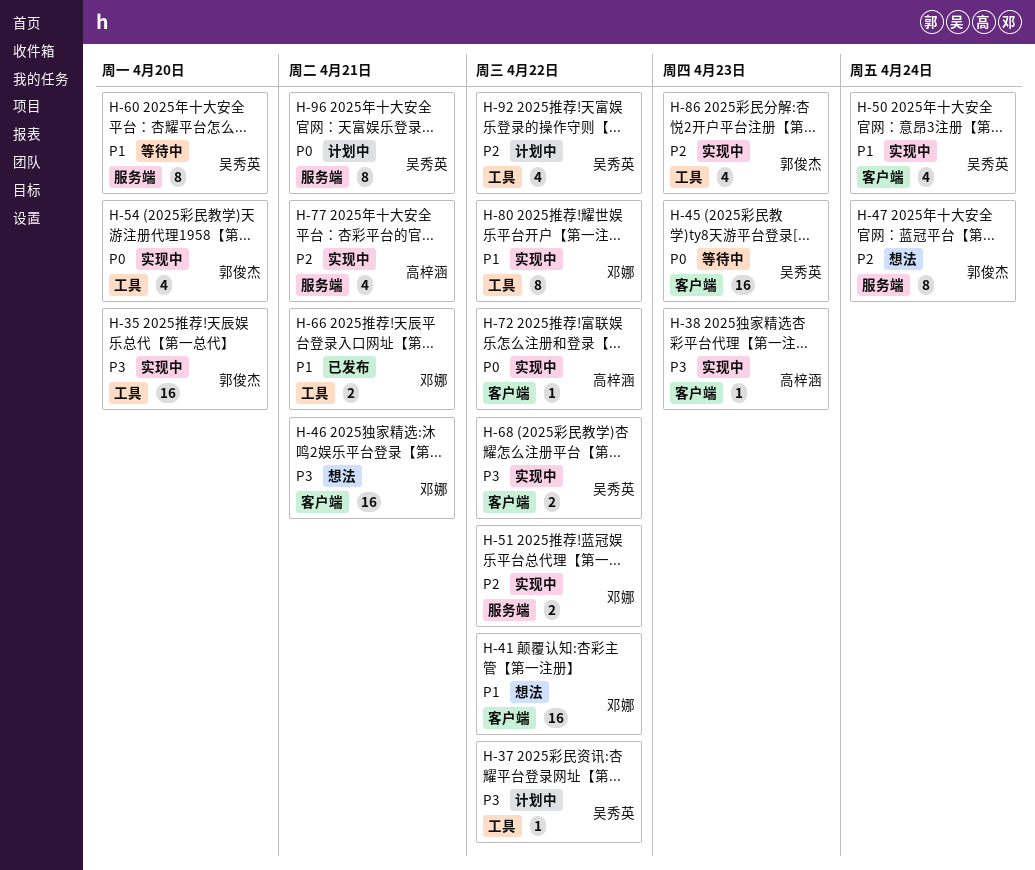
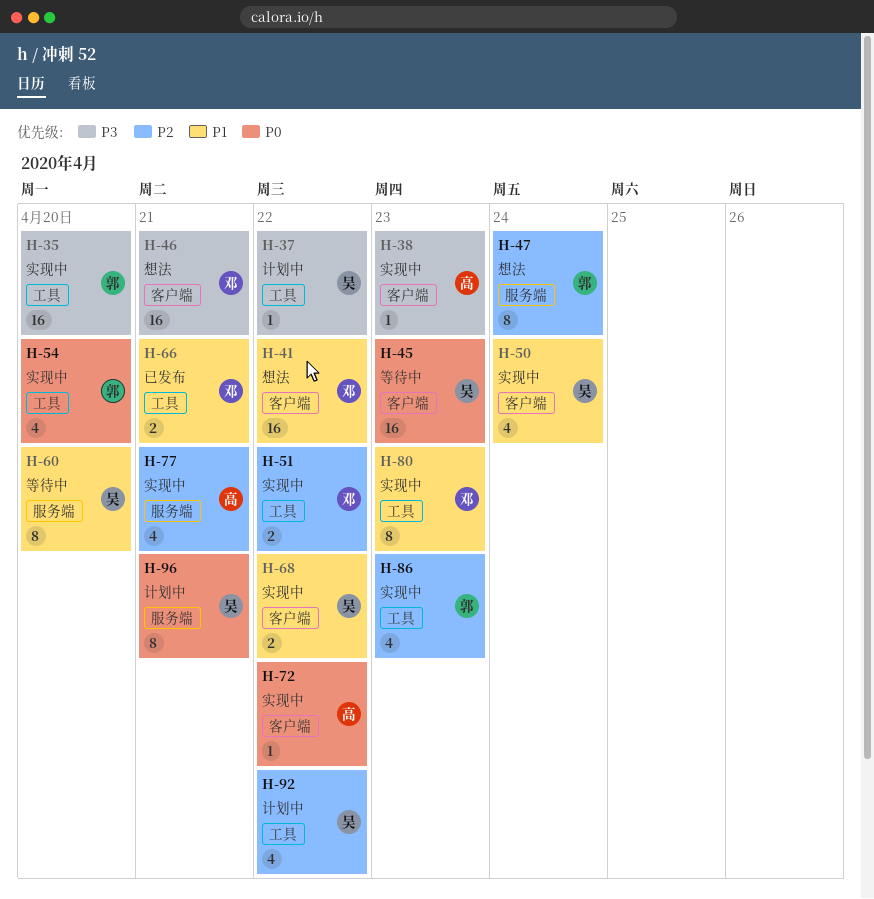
H-51, label: 服务端 -> 工具
H-68, priority: P3 -> P1
H-80, due: Apr 22 -> Apr 23

